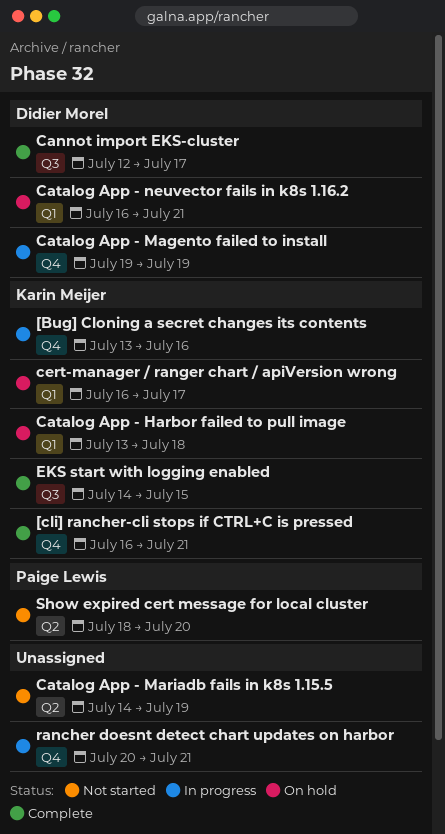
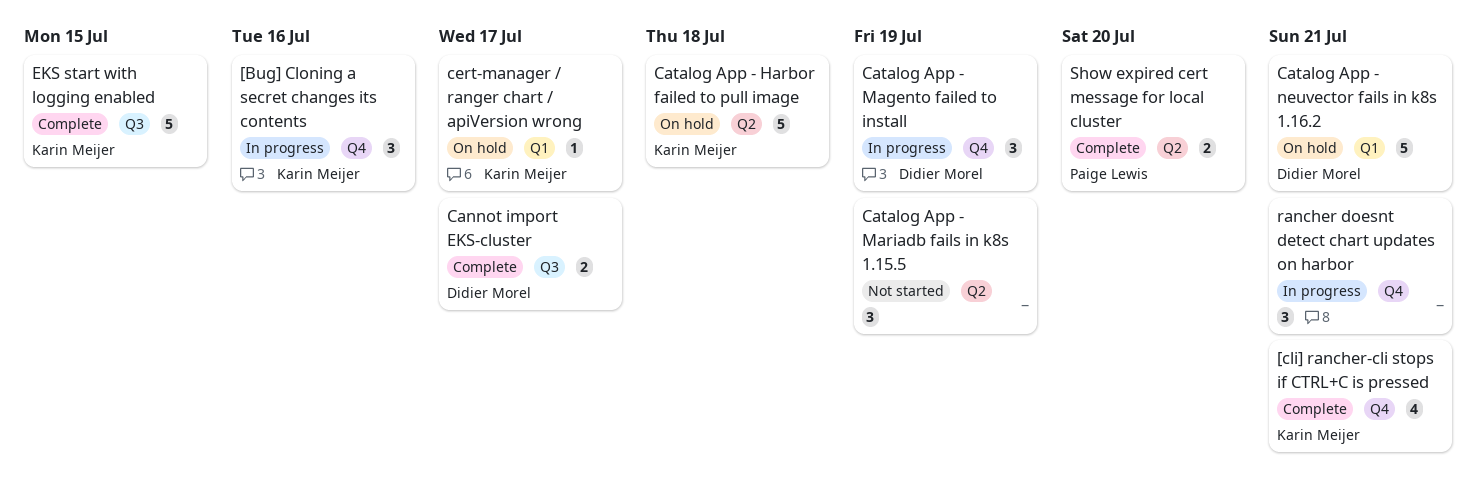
Catalog App - Harbor failed to pull image, label: Q1 -> Q2
Show expired cert message for local cluster, status: Not started -> Complete

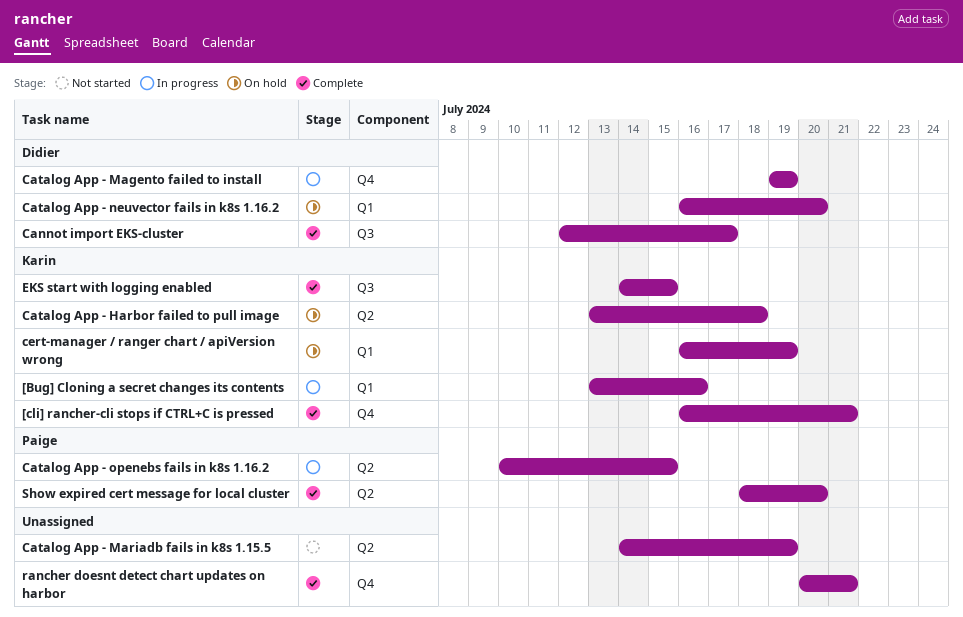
[Bug] Cloning a secret changes its contents, label: Q4 -> Q1
Catalog App - neuvector fails in k8s 1.16.2, due: Jul 21 -> Jul 20
Catalog App - openebs fails in k8s 1.16.2: none -> present
cert-manager / ranger chart / apiVersion wrong, due: Jul 17 -> Jul 19
rancher doesnt detect chart updates on harbor, status: In progress -> Complete

